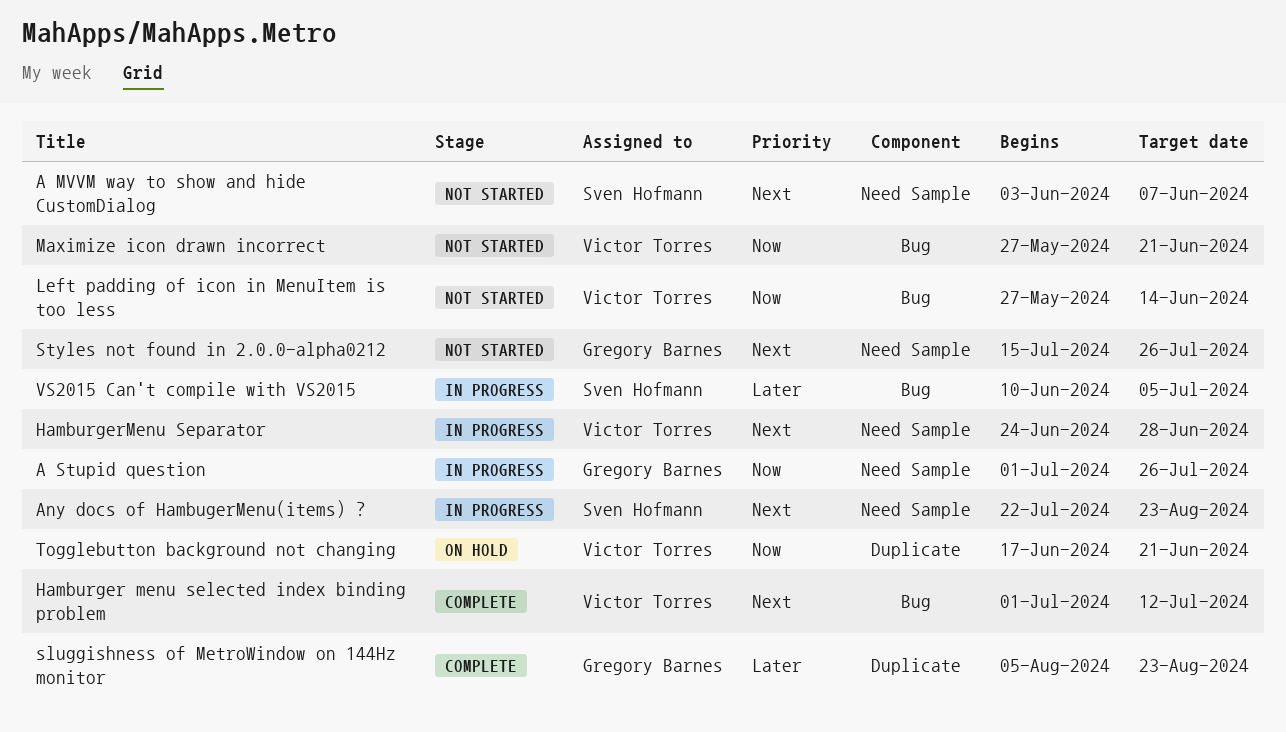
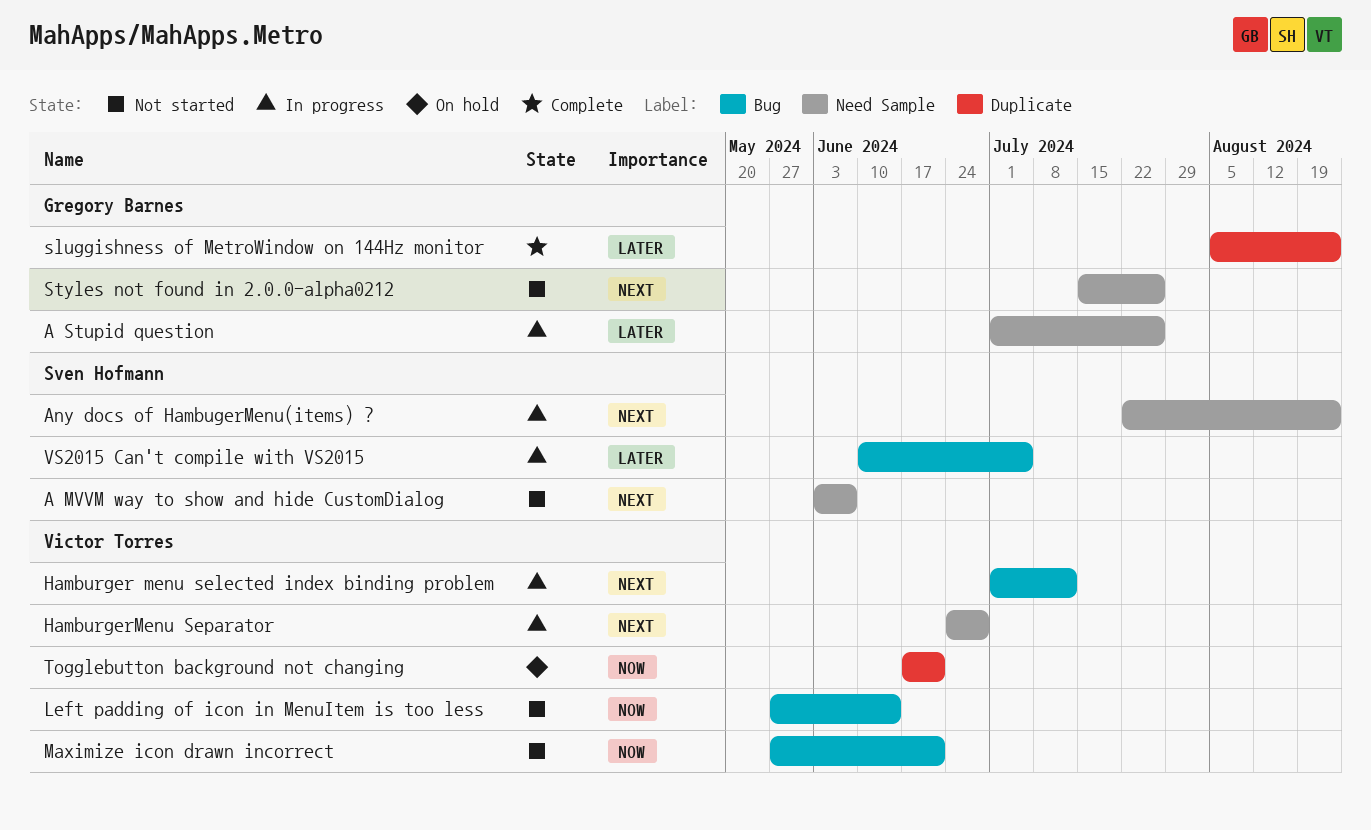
A Stupid question, priority: Now -> Later
Hamburger menu selected index binding problem, status: Complete -> In progress

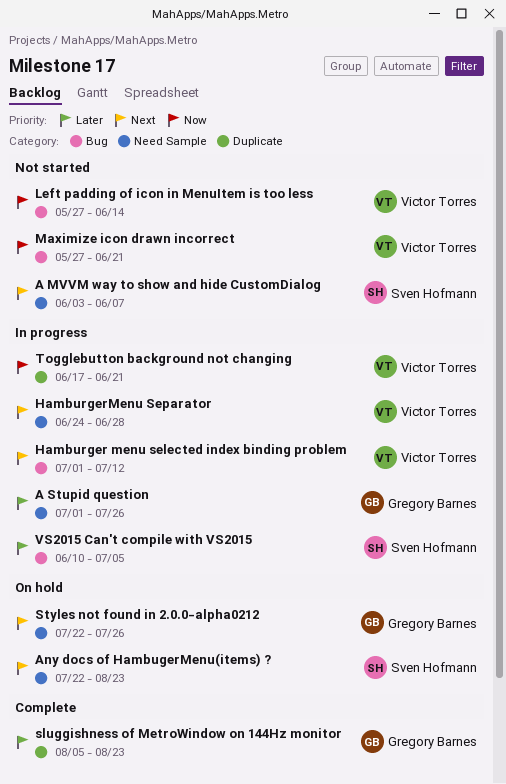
Any docs of HambugerMenu(items) ?, status: In progress -> On hold
Styles not found in 2.0.0-alpha0212, status: Not started -> On hold
Styles not found in 2.0.0-alpha0212, start: Jul 15 -> Jul 22
Togglebutton background not changing, status: On hold -> In progress

